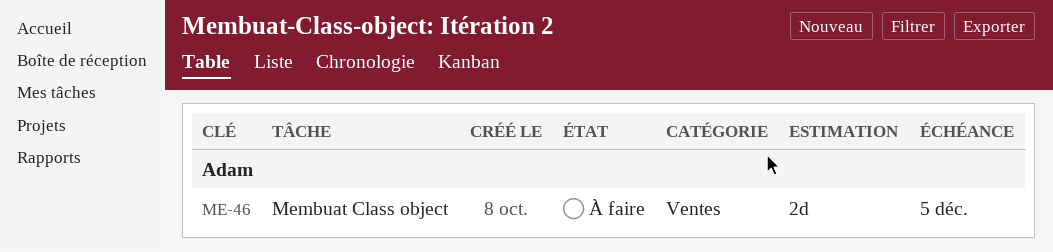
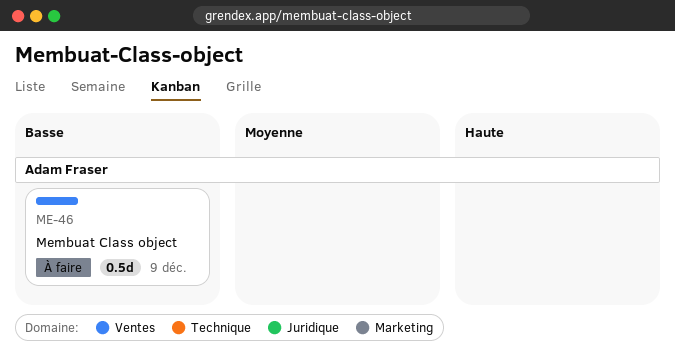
ME-46, estimate: 2d -> 0.5d
ME-46, due: Dec 5 -> Dec 9

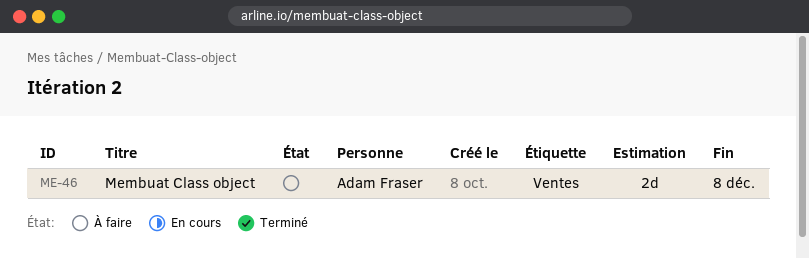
ME-46, estimate: 0.5d -> 2d
ME-46, due: Dec 9 -> Dec 8

